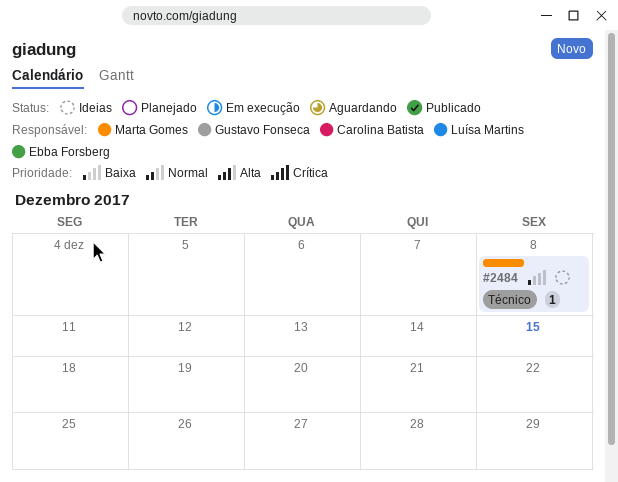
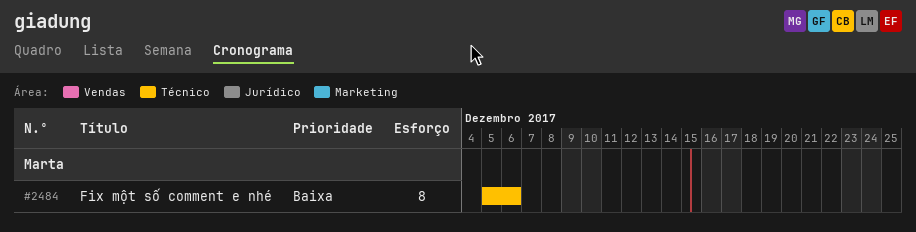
#2484, estimate: 1 -> 8
#2484, due: Dec 8 -> Dec 6

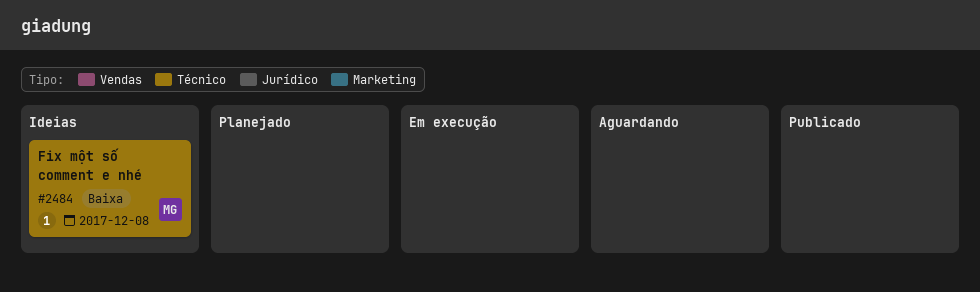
#2484, estimate: 8 -> 1
#2484, due: Dec 6 -> Dec 8

